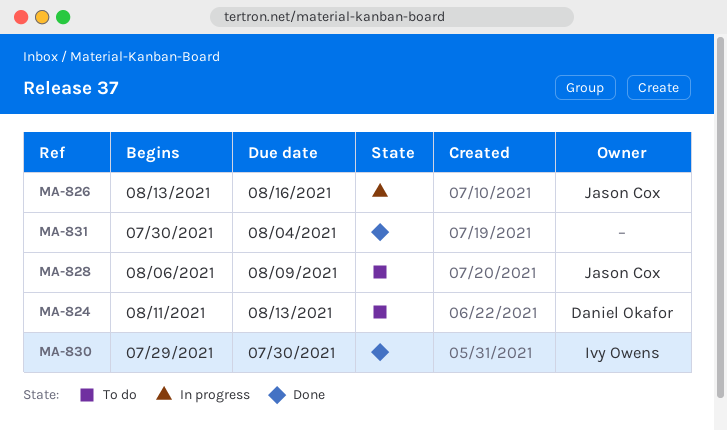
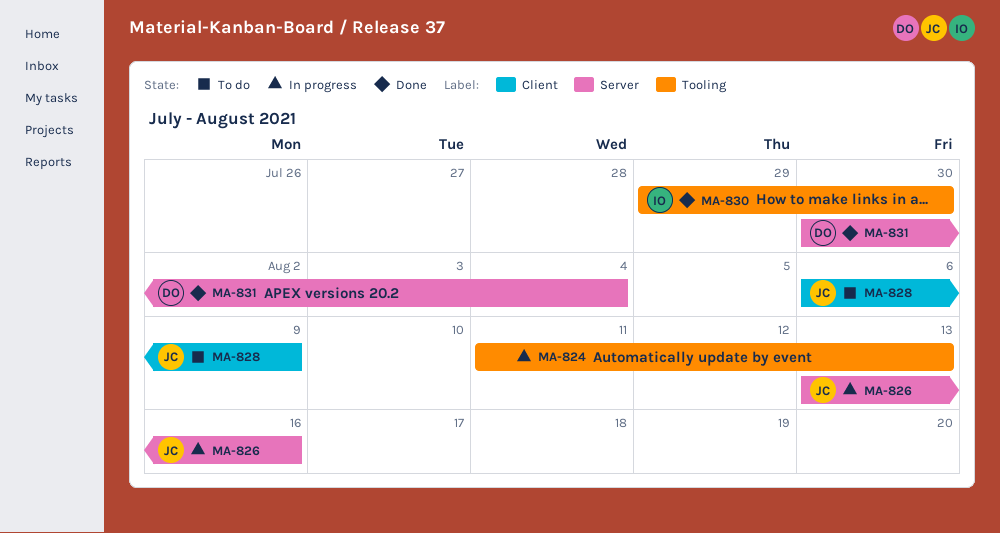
MA-824, status: To do -> In progress
MA-824, owner: Daniel Okafor -> none
MA-831, owner: none -> Daniel Okafor

